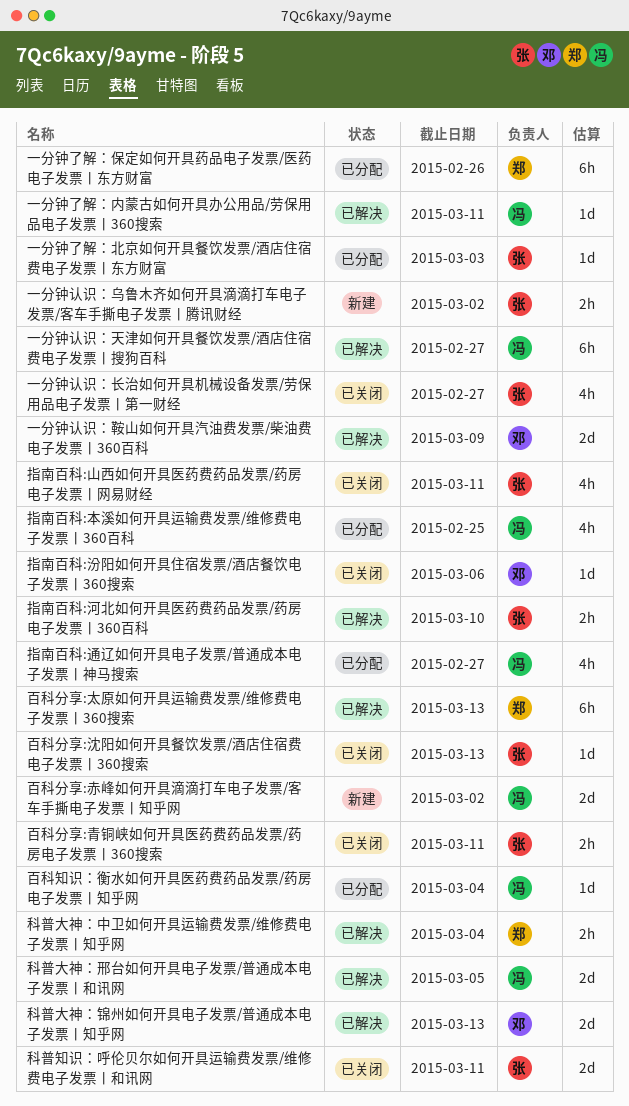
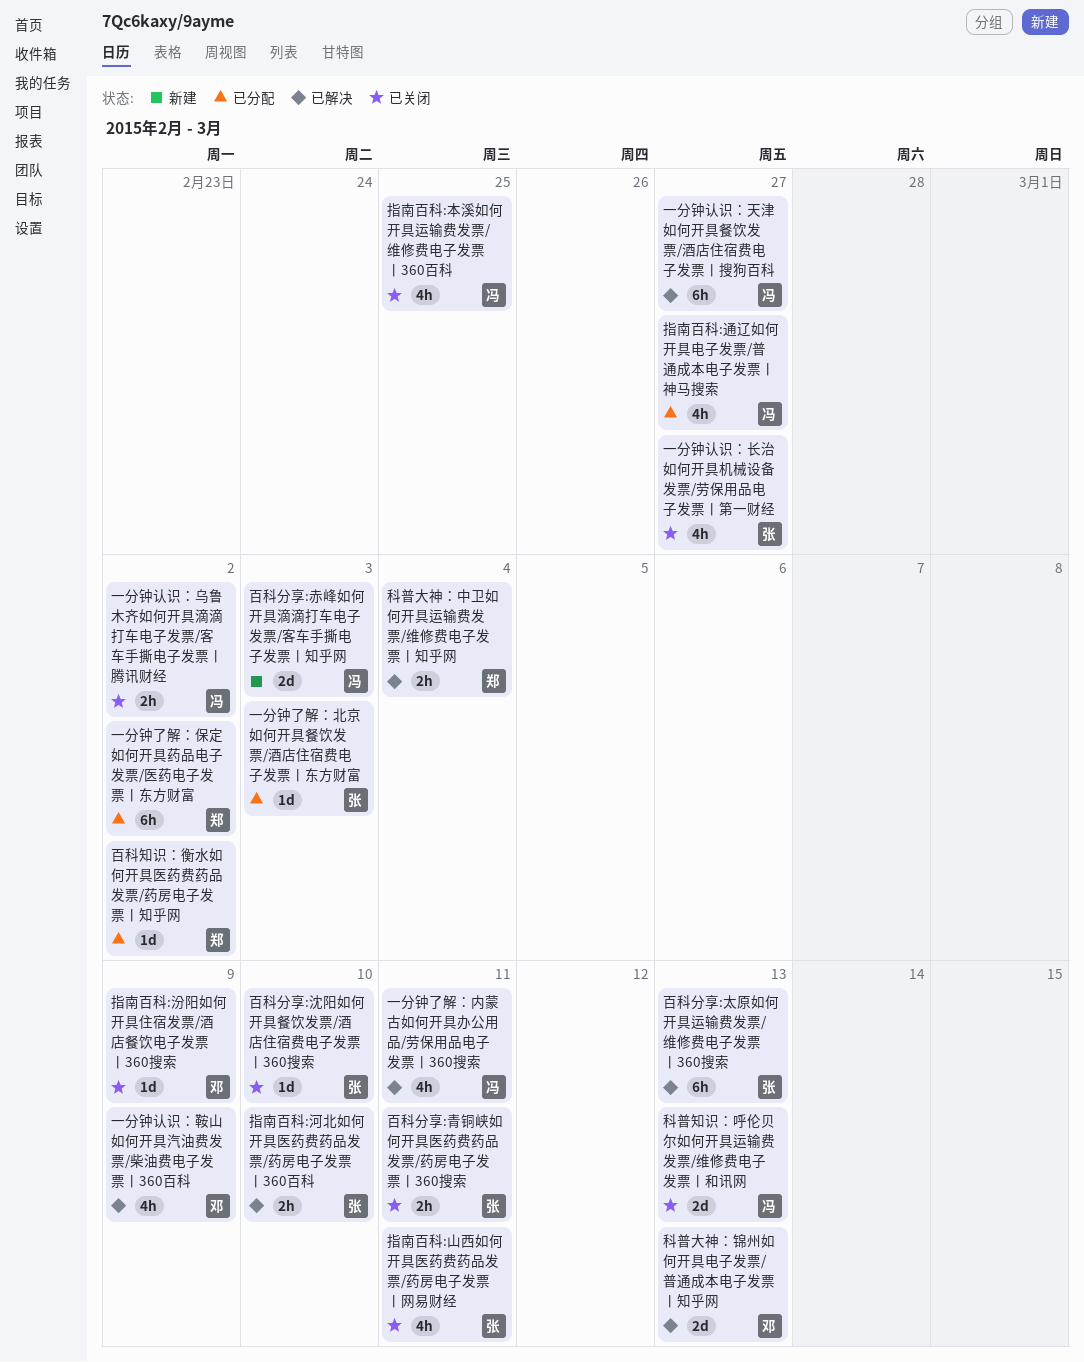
一分钟了解：保定如何开具药品电子发票/医药电子发票丨东方财富, due: Feb 26 -> Mar 2
一分钟了解：内蒙古如何开具办公用品/劳保用品电子发票丨360搜索, estimate: 1d -> 4h
一分钟认识：乌鲁木齐如何开具滴滴打车电子发票/客车手撕电子发票丨腾讯财经, status: 新建 -> 已关闭
一分钟认识：乌鲁木齐如何开具滴滴打车电子发票/客车手撕电子发票丨腾讯财经, owner: 张 -> 冯
一分钟认识：鞍山如何开具汽油费发票/柴油费电子发票丨360百科, estimate: 2d -> 4h
指南百科:本溪如何开具运输费发票/维修费电子发票丨360百科, status: 已分配 -> 已关闭
指南百科:汾阳如何开具住宿发票/酒店餐饮电子发票丨360搜索, due: Mar 6 -> Mar 9
百科分享:太原如何开具运输费发票/维修费电子发票丨360搜索, owner: 郑 -> 张
百科分享:沈阳如何开具餐饮发票/酒店住宿费电子发票丨360搜索, due: Mar 13 -> Mar 10
百科分享:赤峰如何开具滴滴打车电子发票/客车手撕电子发票丨知乎网, due: Mar 2 -> Mar 3
百科知识：衡水如何开具医药费药品发票/药房电子发票丨知乎网, owner: 冯 -> 郑
百科知识：衡水如何开具医药费药品发票/药房电子发票丨知乎网, due: Mar 4 -> Mar 2
科普大神：邢台如何开具电子发票/普通成本电子发票丨和讯网: present -> none
科普知识：呼伦贝尔如何开具运输费发票/维修费电子发票丨和讯网, owner: 张 -> 冯
科普知识：呼伦贝尔如何开具运输费发票/维修费电子发票丨和讯网, due: Mar 11 -> Mar 13

